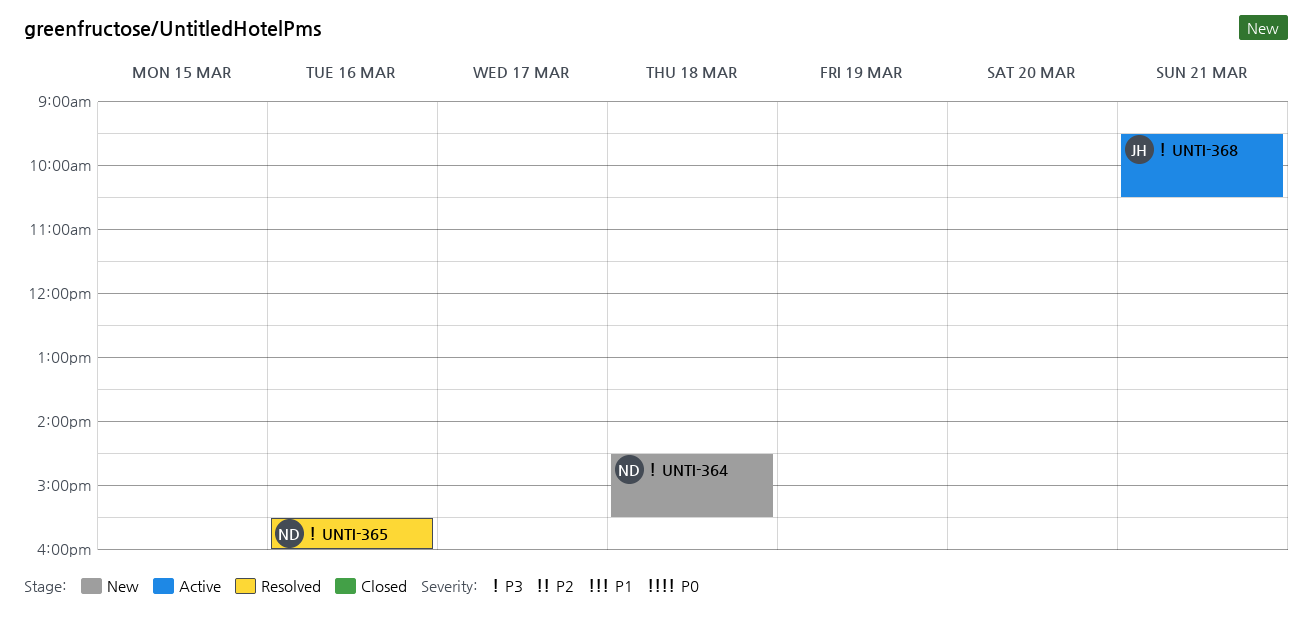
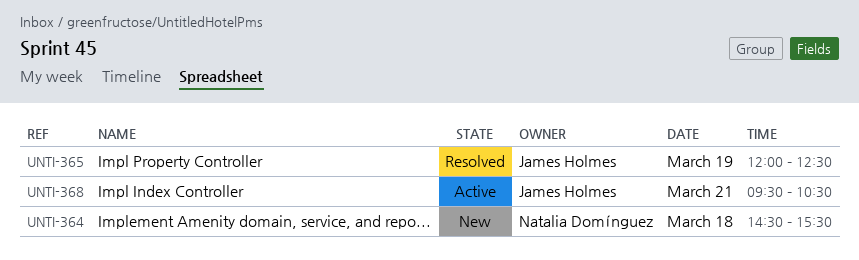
UNTI-365, owner: Natalia Domínguez -> James Holmes
UNTI-365, day: Mar 16 -> Mar 19
UNTI-365, begins: 15:30 -> 12:00
UNTI-365, ends: 16:00 -> 12:30

